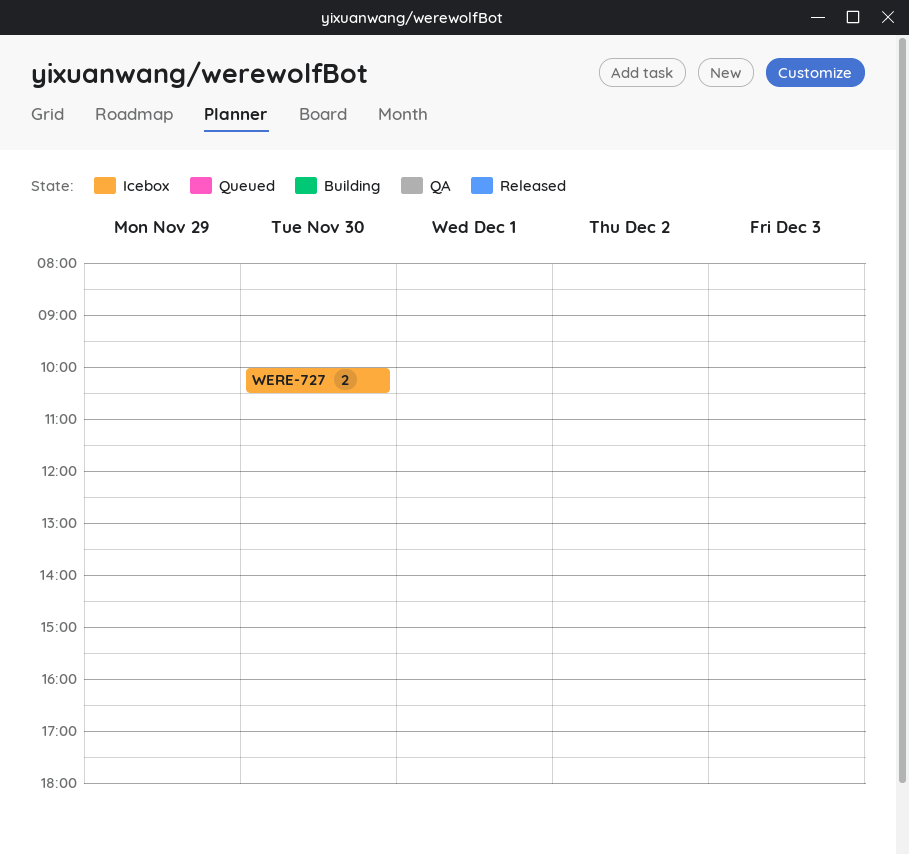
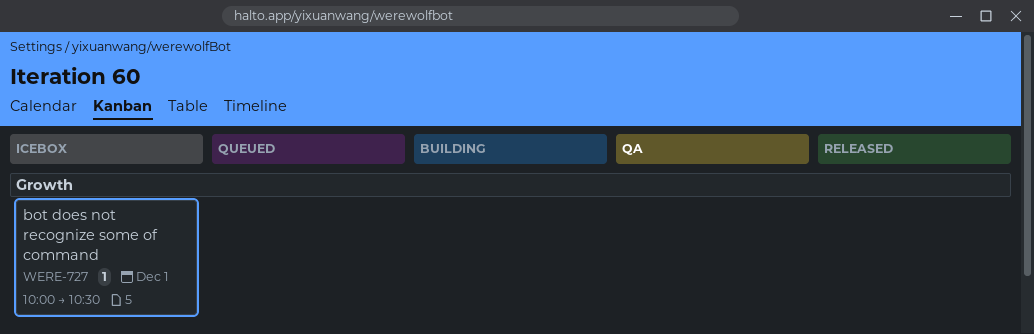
WERE-727, estimate: 2 -> 1
WERE-727, day: Nov 30 -> Dec 1

